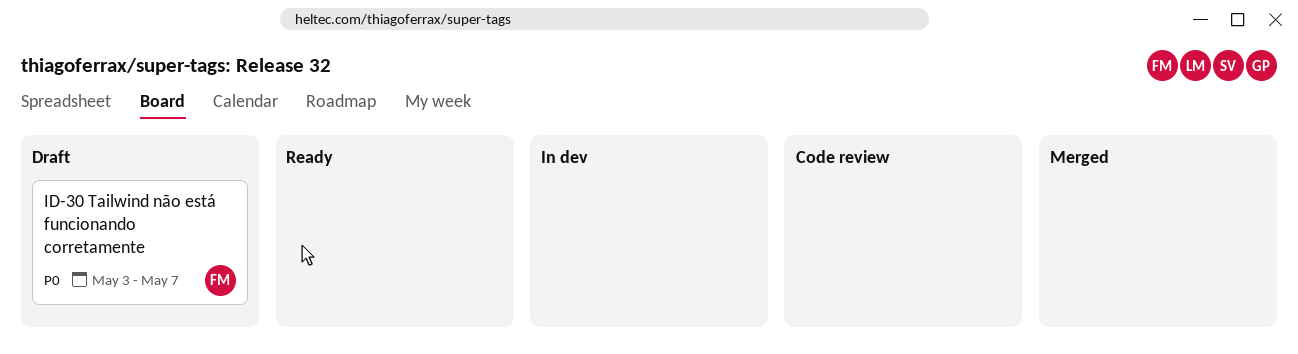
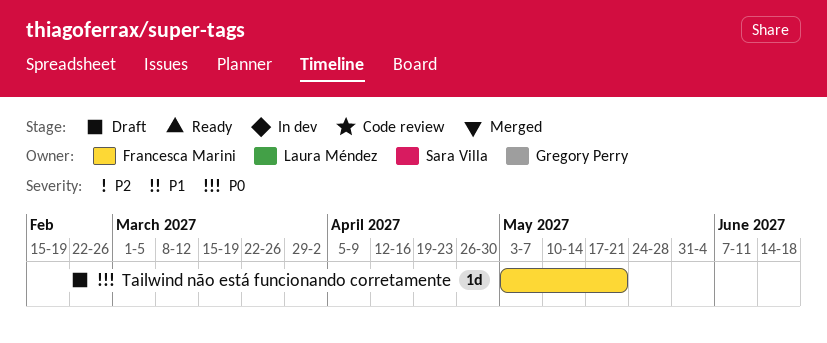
Tailwind não está funcionando corretamente, due: May 7 -> May 21

